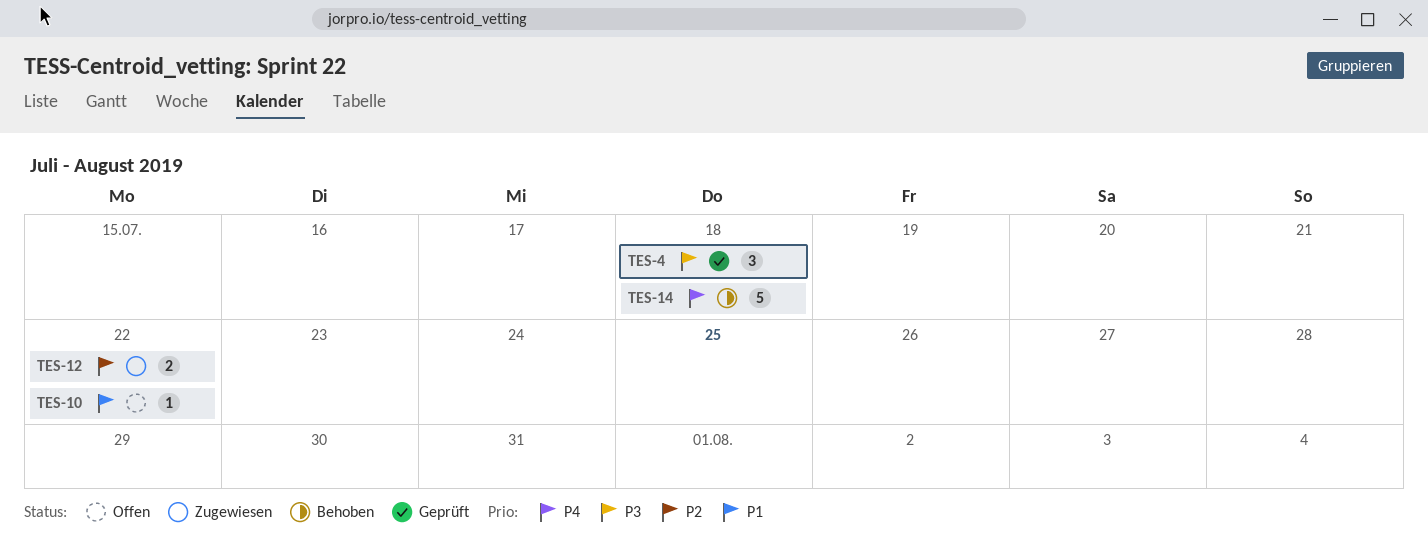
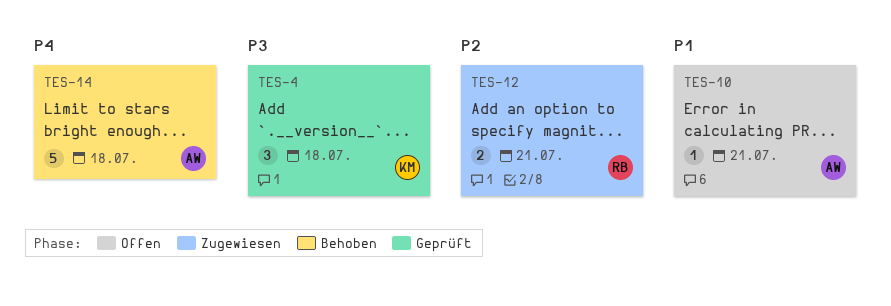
TES-10, due: Jul 22 -> Jul 21
TES-12, due: Jul 22 -> Jul 21

